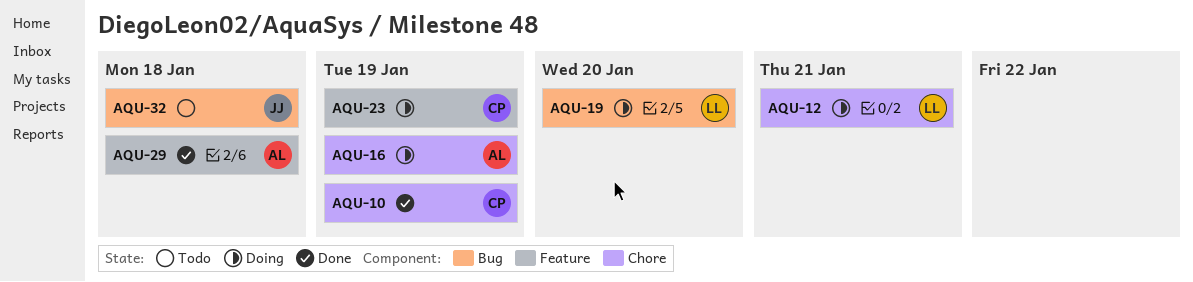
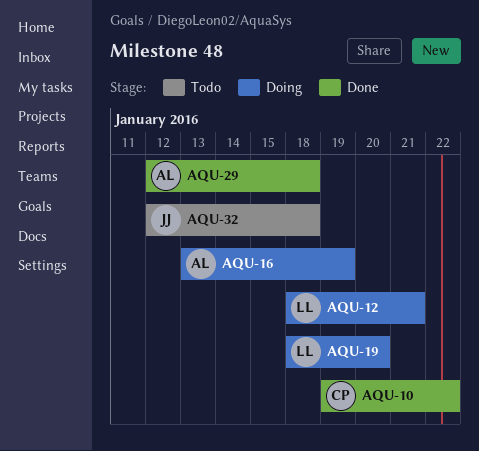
AQU-10, due: Jan 19 -> Jan 22
AQU-23: present -> none

